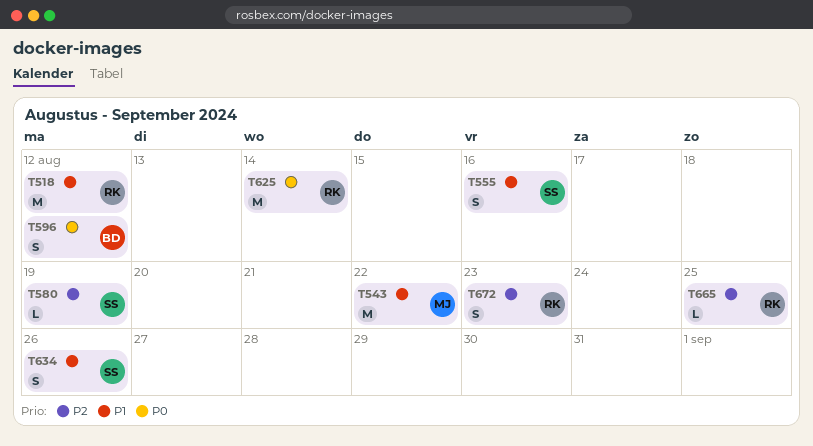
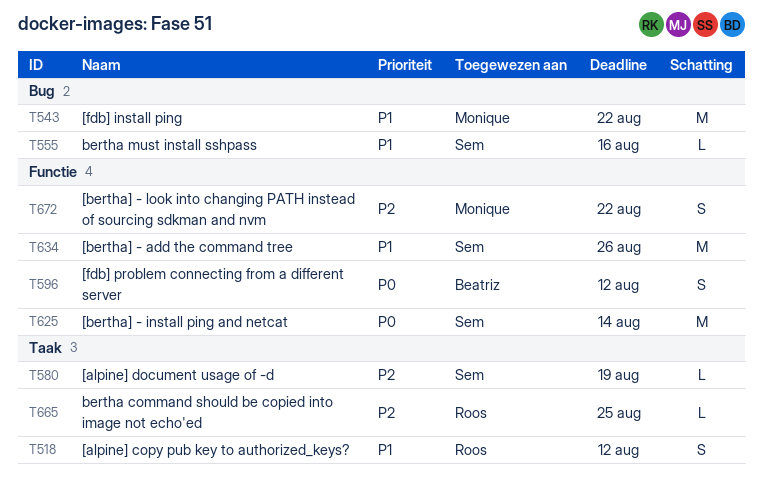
T518, estimate: M -> S
T555, estimate: S -> L
T625, owner: Roos -> Sem
T634, estimate: S -> M
T672, owner: Roos -> Monique
T672, due: Aug 23 -> Aug 22

